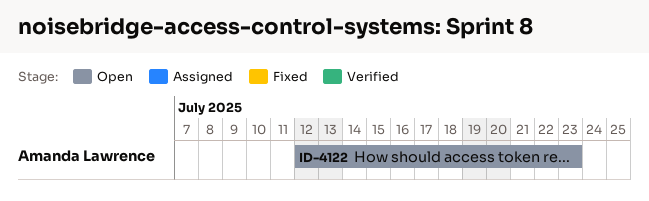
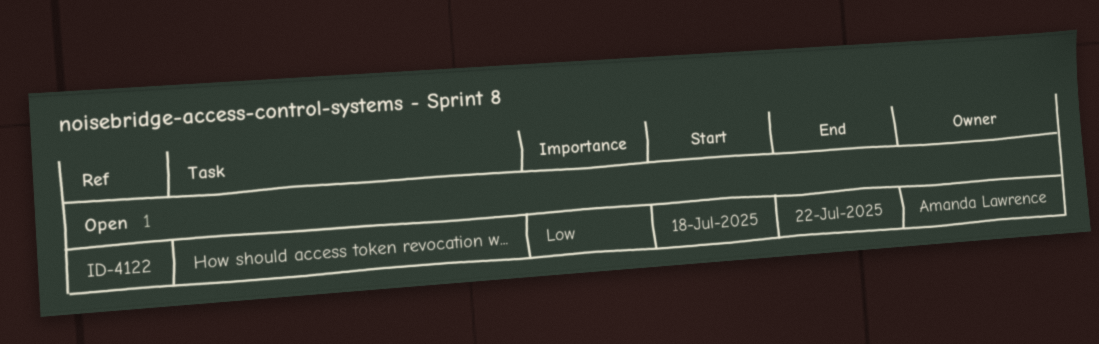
ID-4122, start: Jul 12 -> Jul 18
ID-4122, due: Jul 23 -> Jul 22

